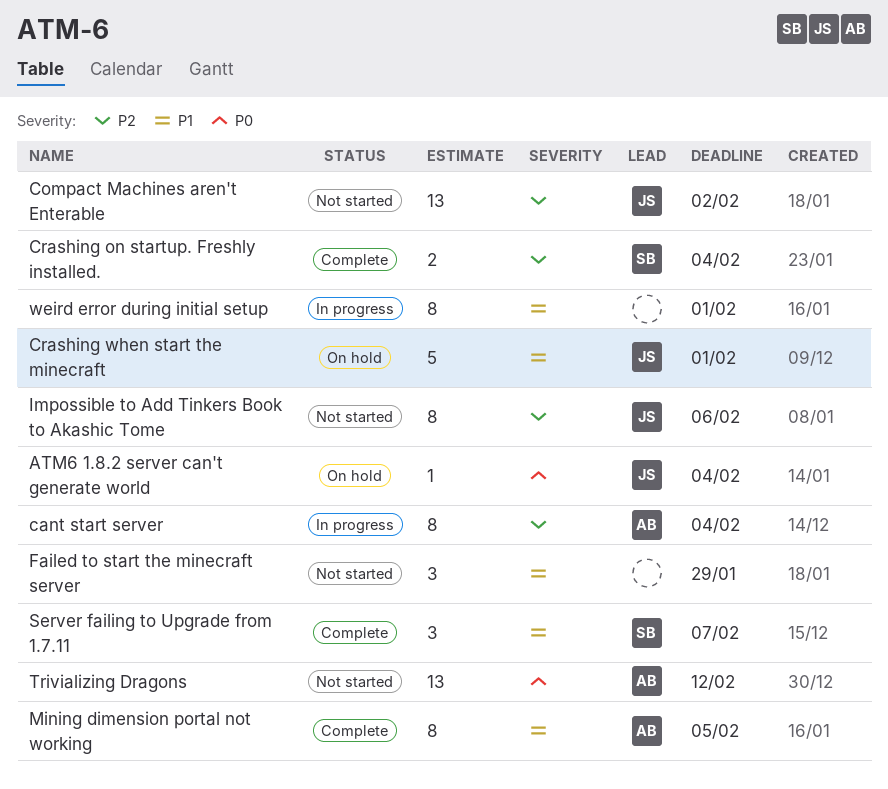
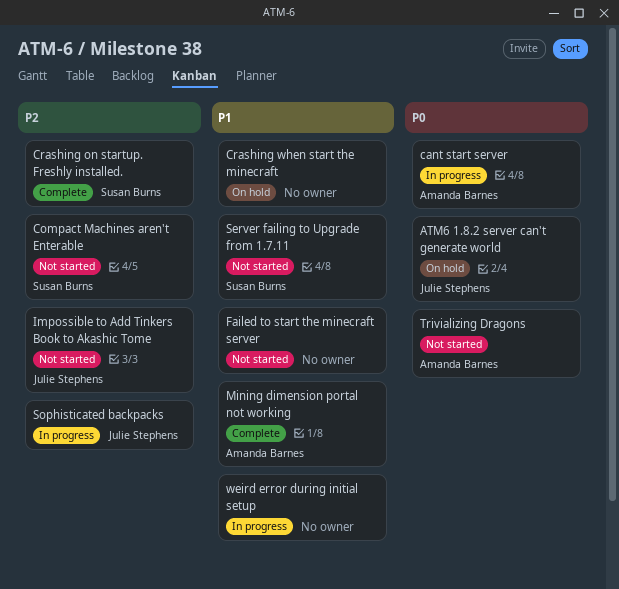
cant start server, priority: P2 -> P0
Compact Machines aren't Enterable, owner: Julie Stephens -> Susan Burns
Crashing when start the minecraft, owner: Julie Stephens -> none
Server failing to Upgrade from 1.7.11, status: Complete -> Not started
Sophisticated backpacks: none -> present

